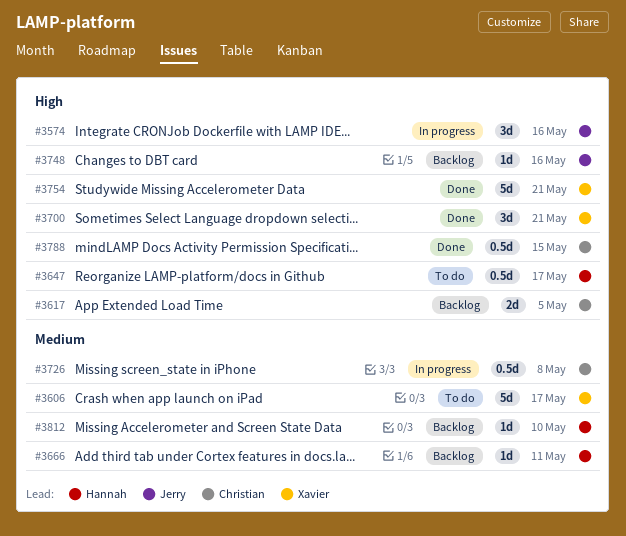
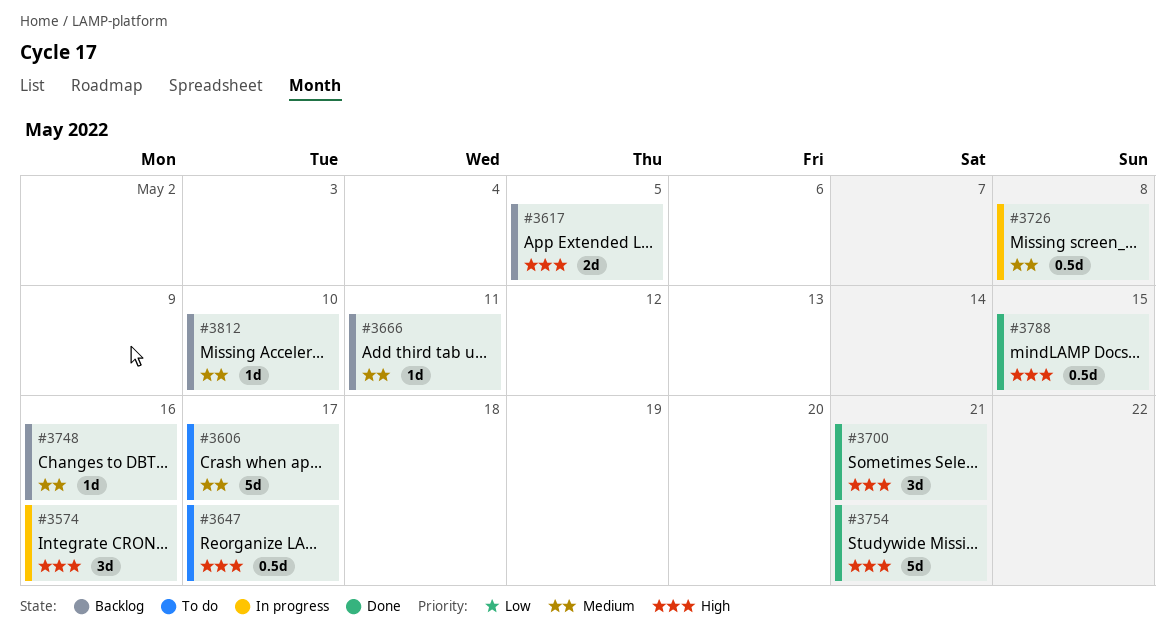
#3748, priority: High -> Medium

